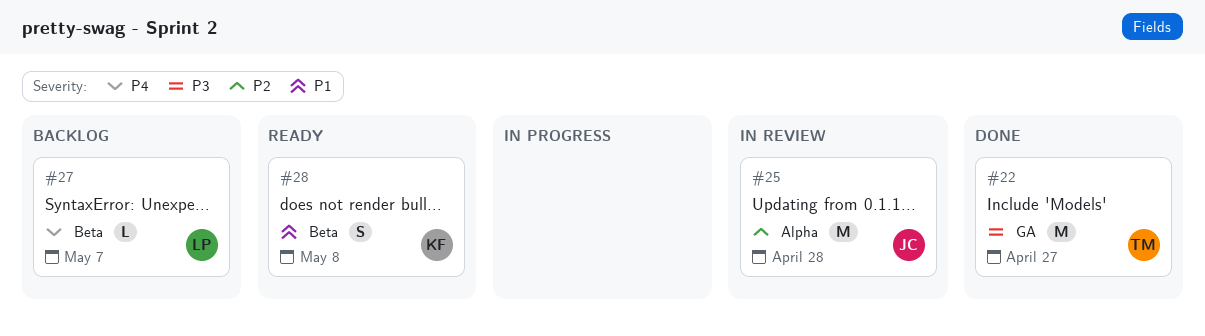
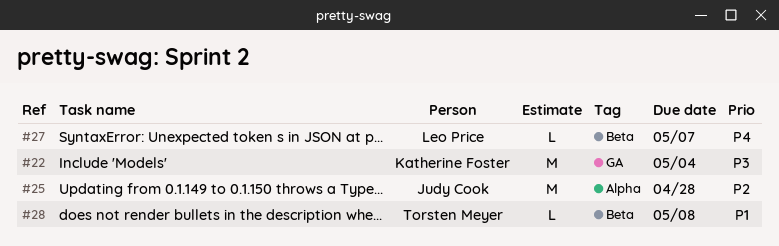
#22, owner: Torsten Meyer -> Katherine Foster
#22, due: Apr 27 -> May 4
#28, owner: Katherine Foster -> Torsten Meyer
#28, estimate: S -> L

